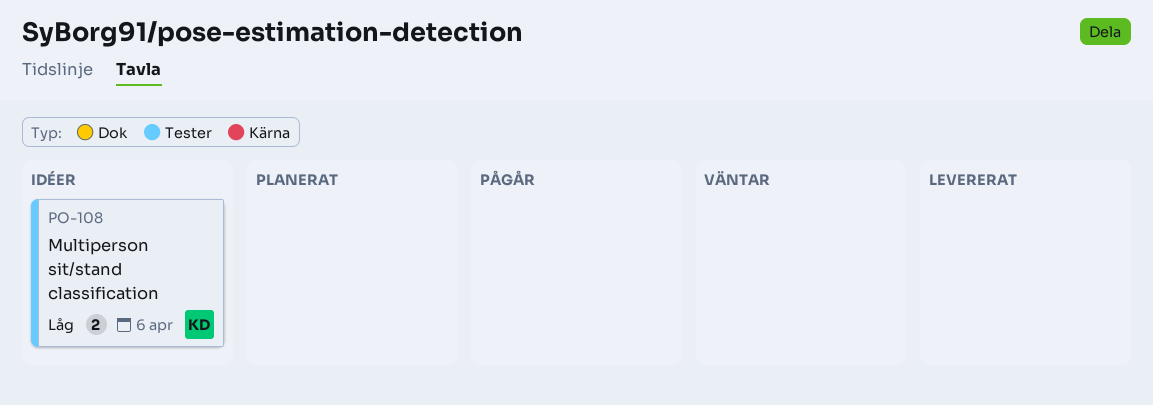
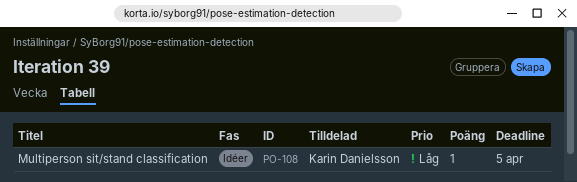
PO-108, estimate: 2 -> 1
PO-108, due: Apr 6 -> Apr 5

